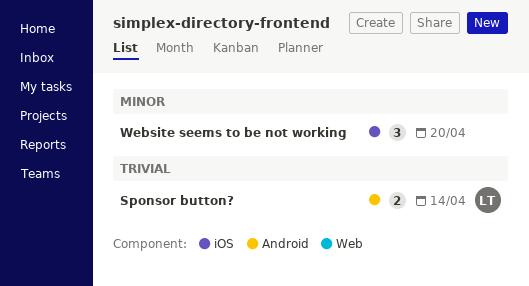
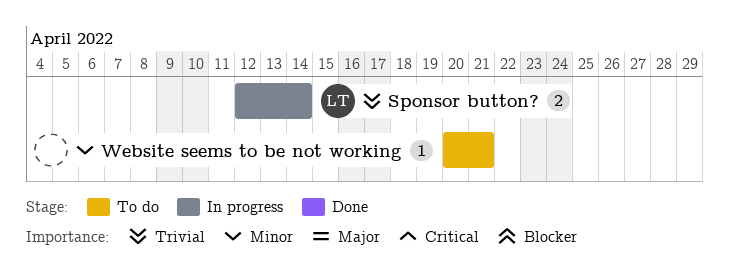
Website seems to be not working, estimate: 3 -> 1
Website seems to be not working, due: Apr 20 -> Apr 21

